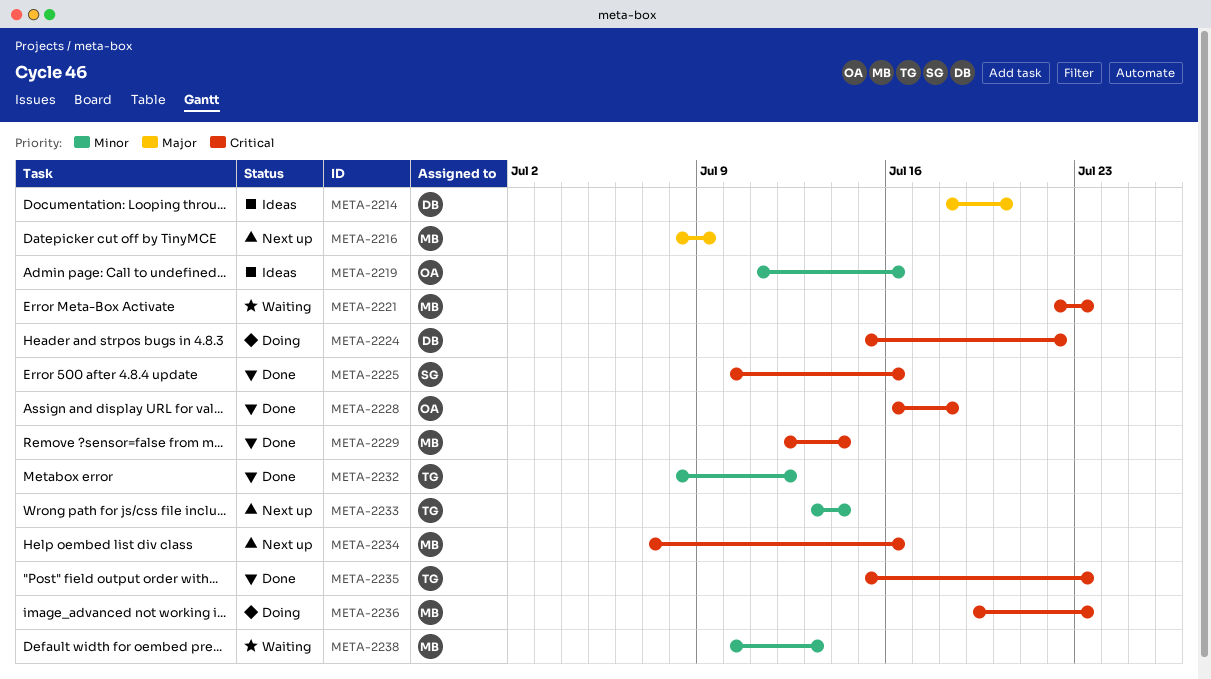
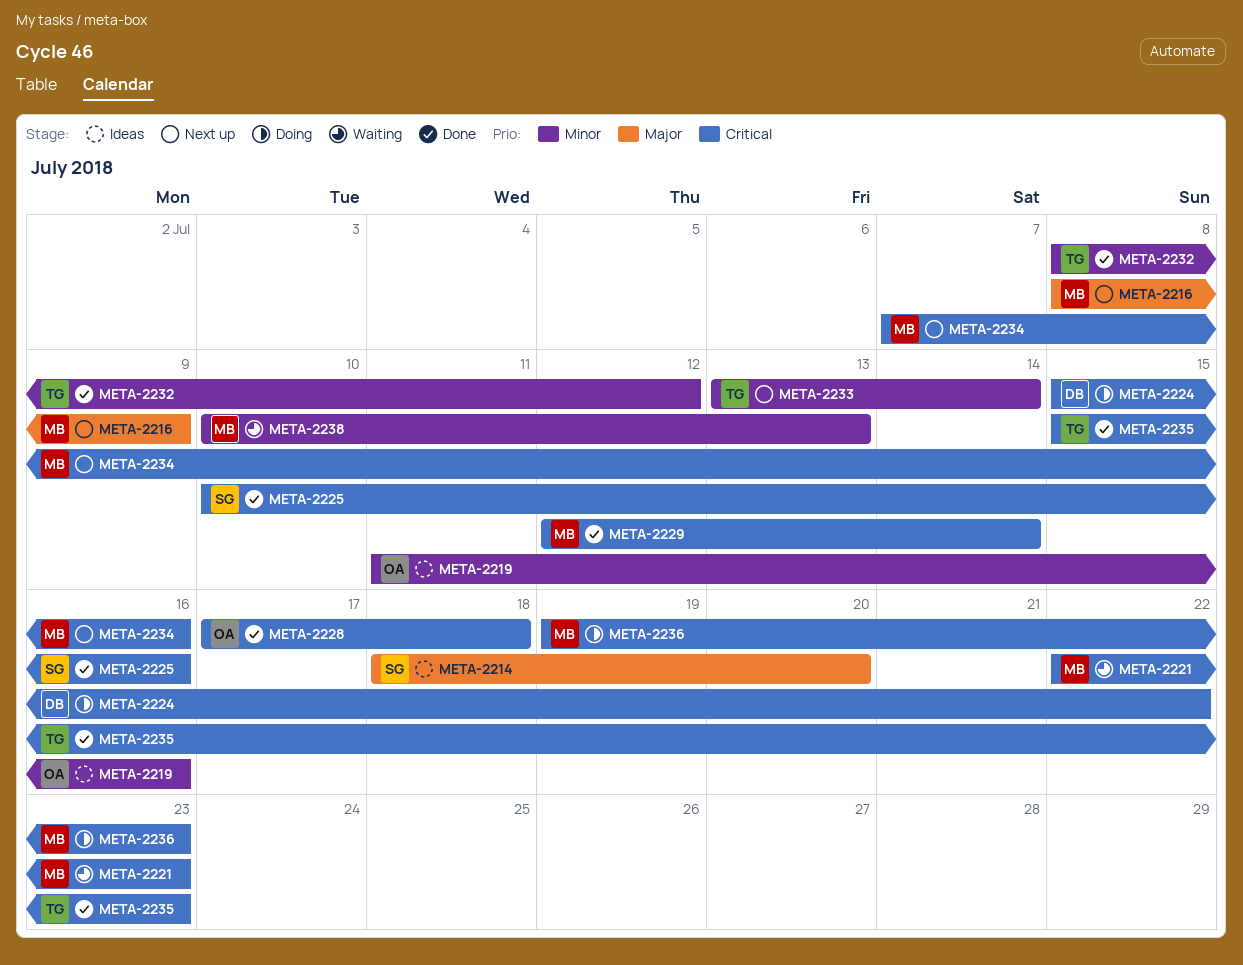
META-2214, owner: DB -> SG
META-2228, start: Jul 16 -> Jul 17

